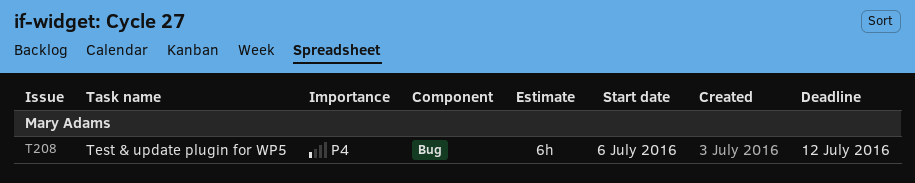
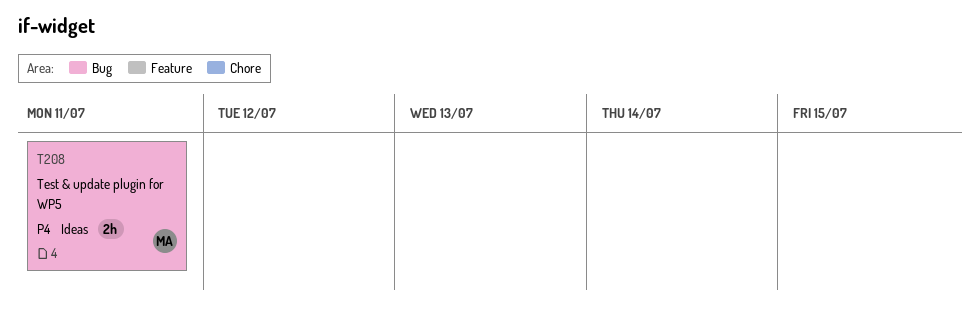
T208, estimate: 6h -> 2h
T208, due: Jul 12 -> Jul 11

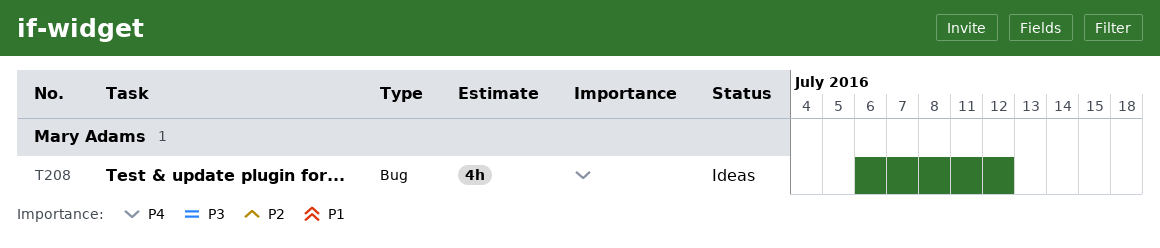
T208, estimate: 2h -> 4h
T208, due: Jul 11 -> Jul 12

